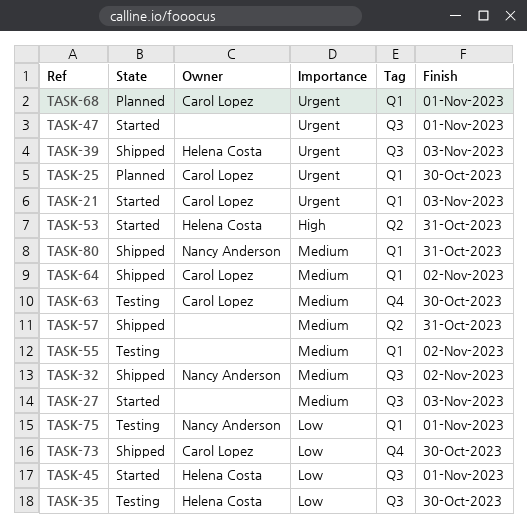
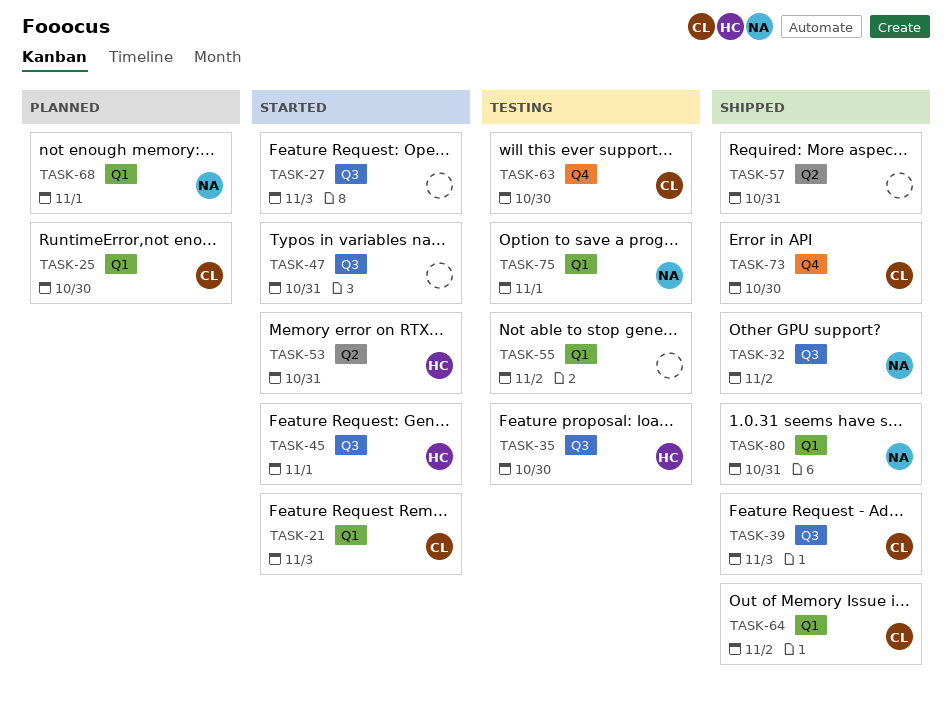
TASK-39, owner: Helena Costa -> Carol Lopez
TASK-47, due: Nov 1 -> Oct 31
TASK-68, owner: Carol Lopez -> Nancy Anderson

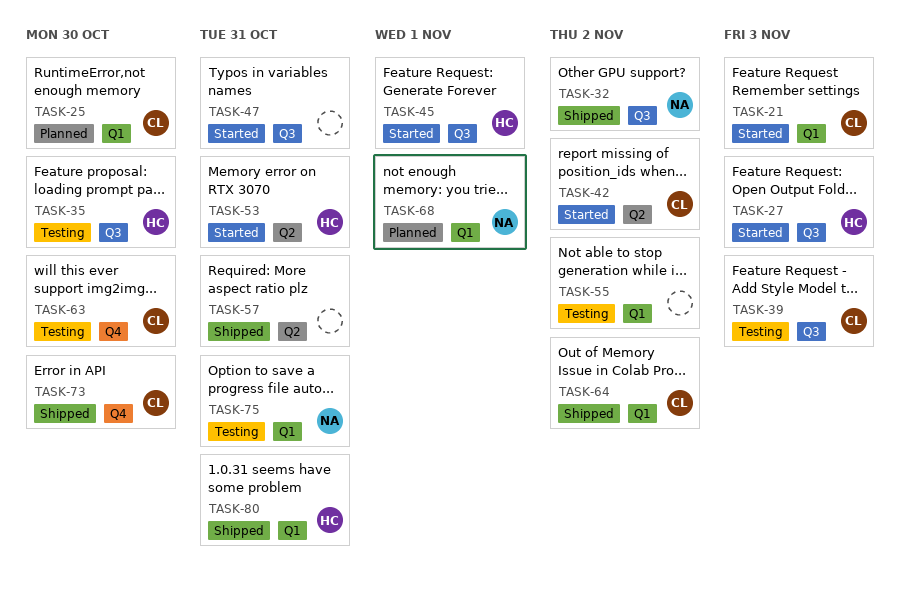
TASK-27, owner: none -> HC
TASK-39, status: Shipped -> Testing
TASK-42: none -> present
TASK-75, due: Nov 1 -> Oct 31
TASK-80, owner: NA -> HC

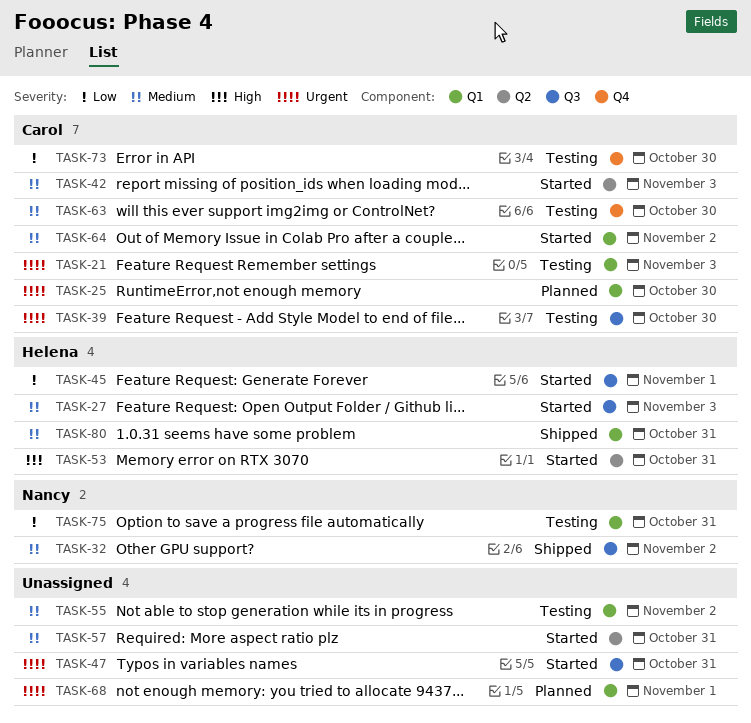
TASK-21, status: Started -> Testing
TASK-35: present -> none
TASK-39, due: Nov 3 -> Oct 30
TASK-42, due: Nov 2 -> Nov 3
TASK-57, status: Shipped -> Started
TASK-64, status: Shipped -> Started
TASK-68, owner: Nancy -> none
TASK-73, status: Shipped -> Testing

